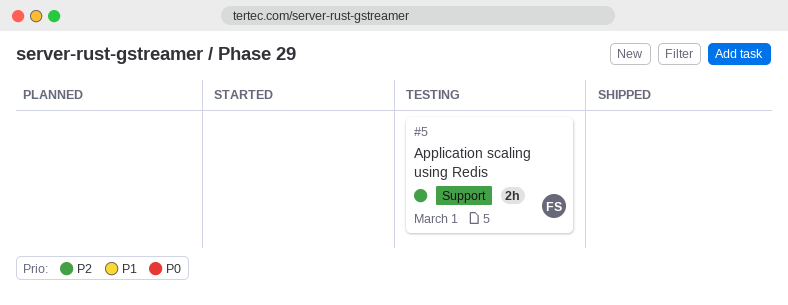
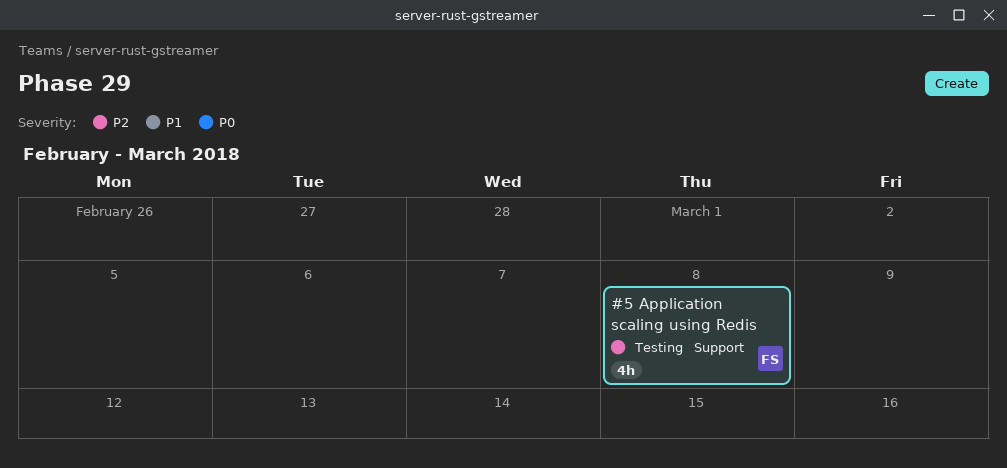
#5, estimate: 2h -> 4h
#5, due: Mar 1 -> Mar 8

